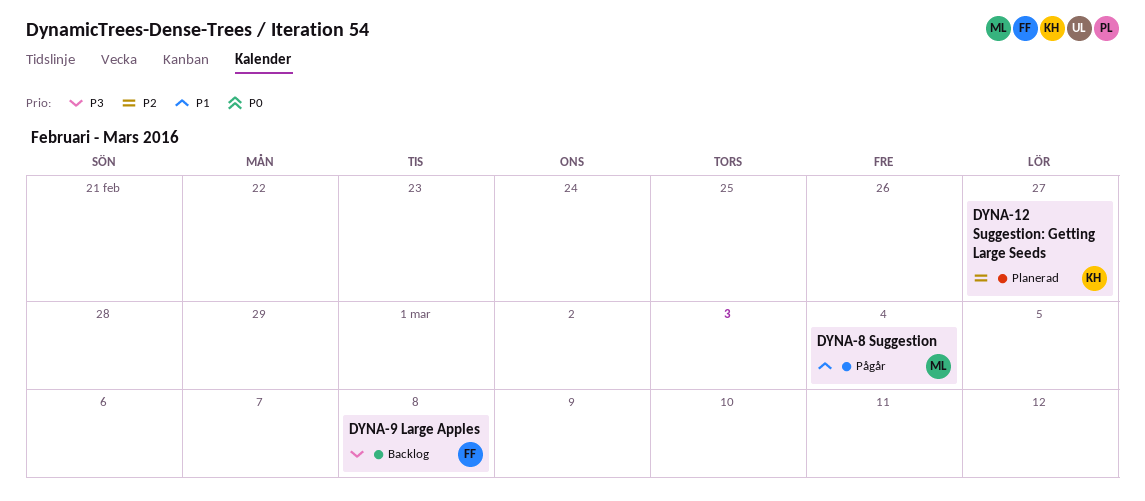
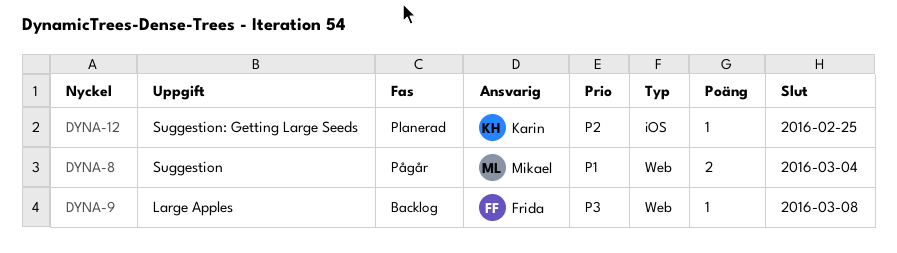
DYNA-12, due: Feb 27 -> Feb 25

